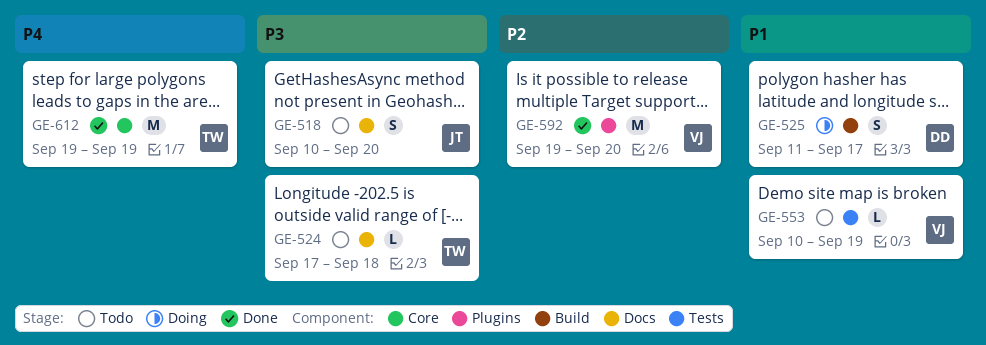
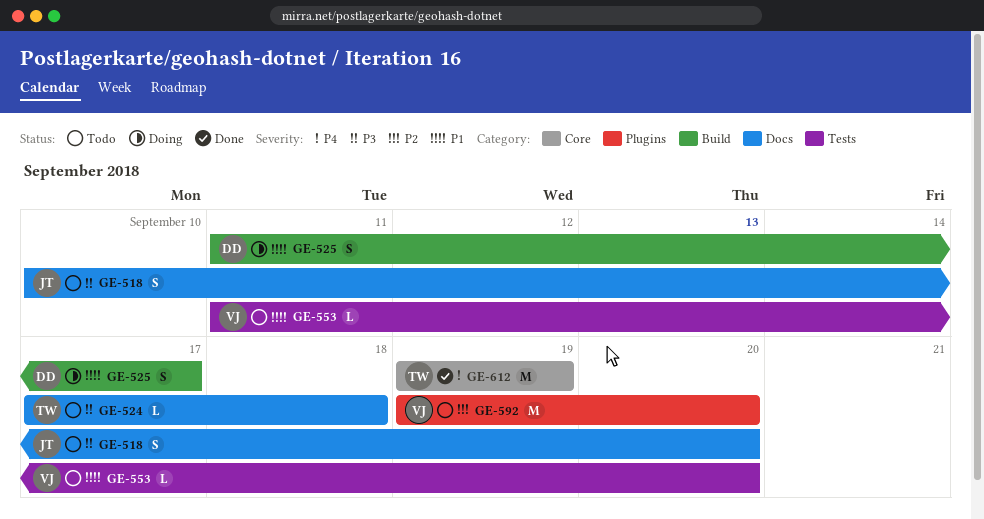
GE-553, start: Sep 10 -> Sep 11
GE-553, due: Sep 19 -> Sep 20
GE-592, status: Done -> Todo

